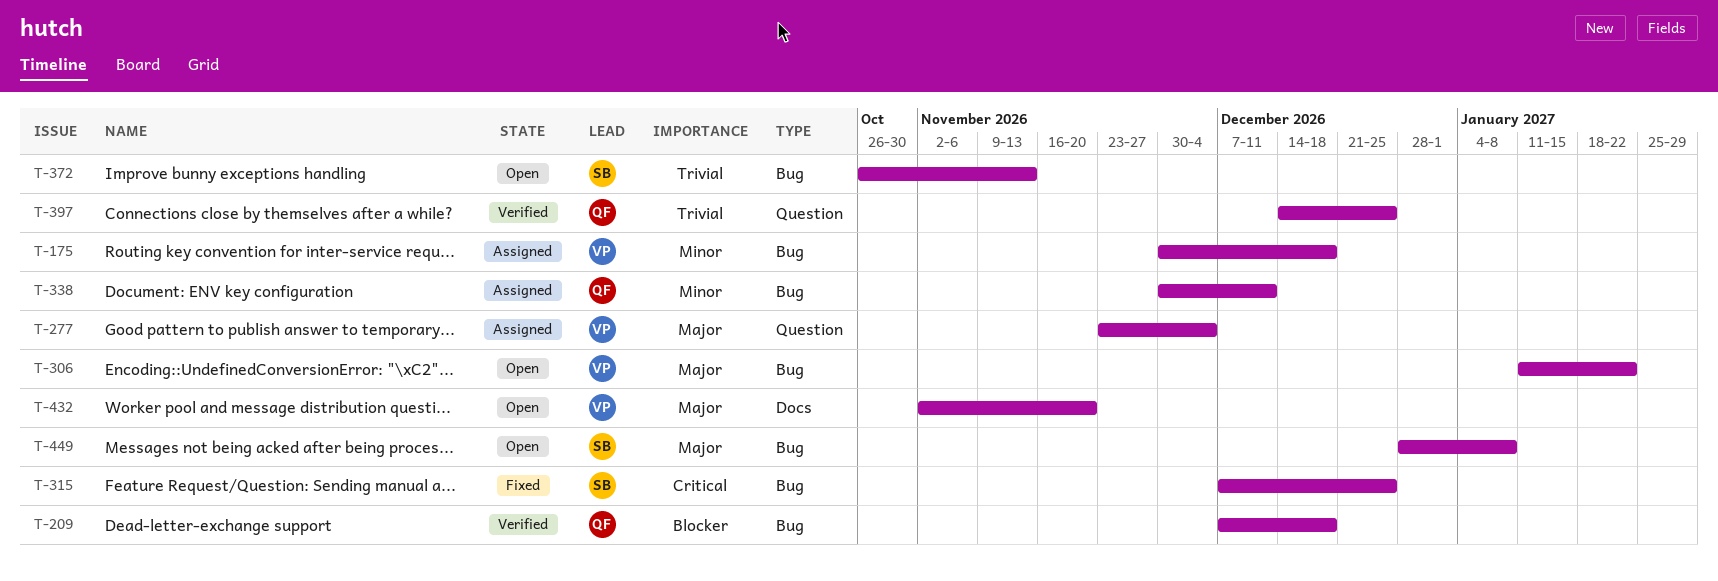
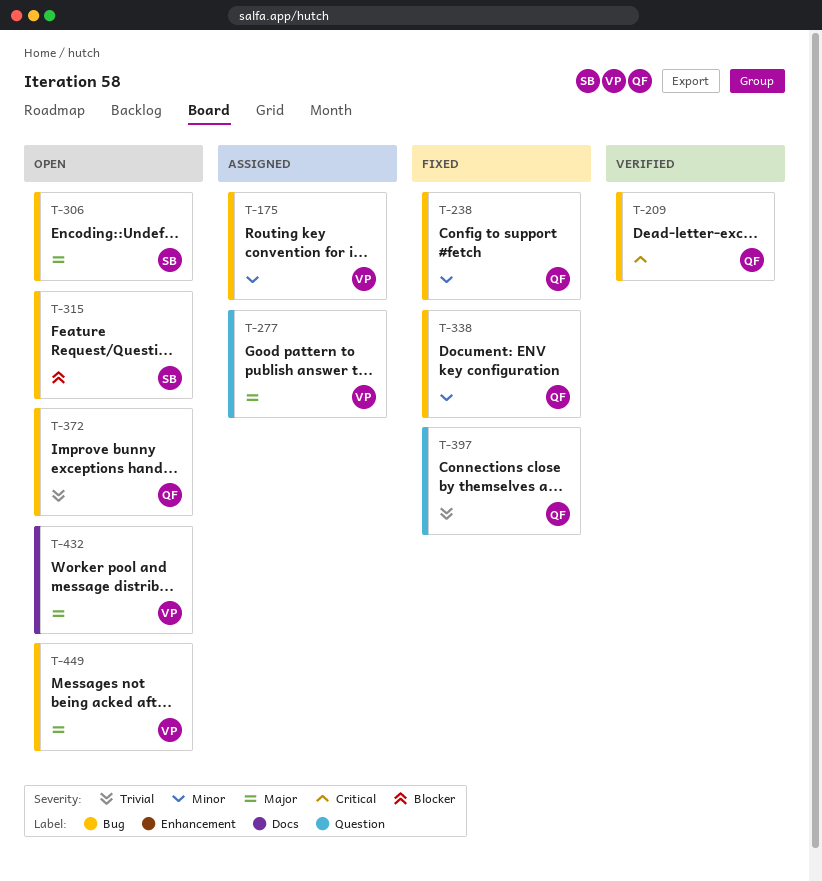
T-209, priority: Blocker -> Critical
T-238: none -> present
T-306, owner: VP -> SB
T-315, status: Fixed -> Open
T-315, priority: Critical -> Blocker
T-338, status: Assigned -> Fixed
T-372, owner: SB -> QF
T-397, status: Verified -> Fixed
T-449, owner: SB -> VP

